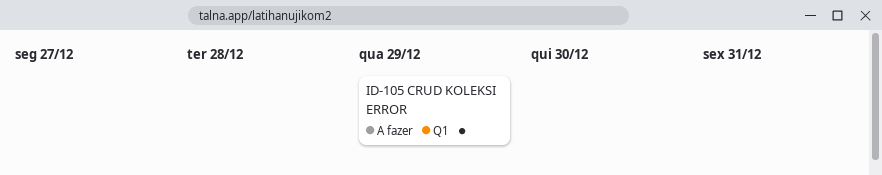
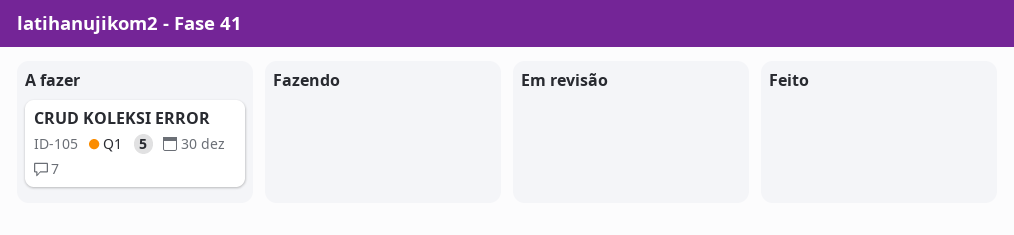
ID-105, estimate: 1 -> 5
ID-105, due: Dec 29 -> Dec 30

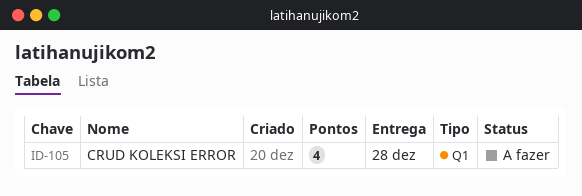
ID-105, estimate: 5 -> 4
ID-105, due: Dec 30 -> Dec 28

